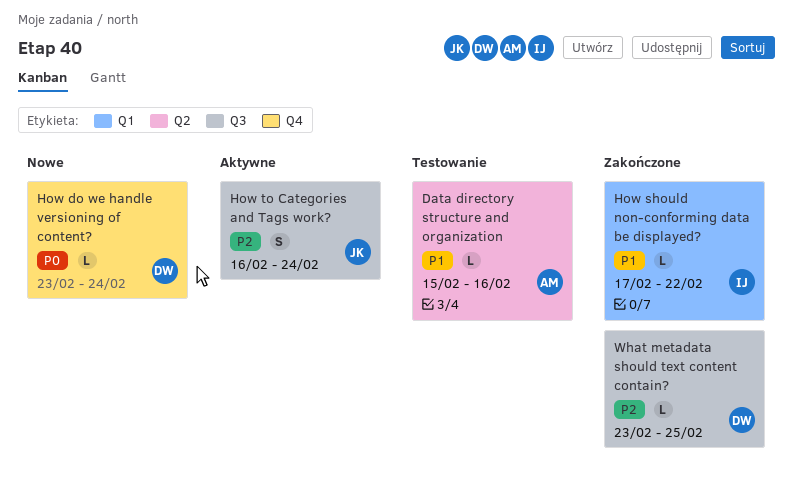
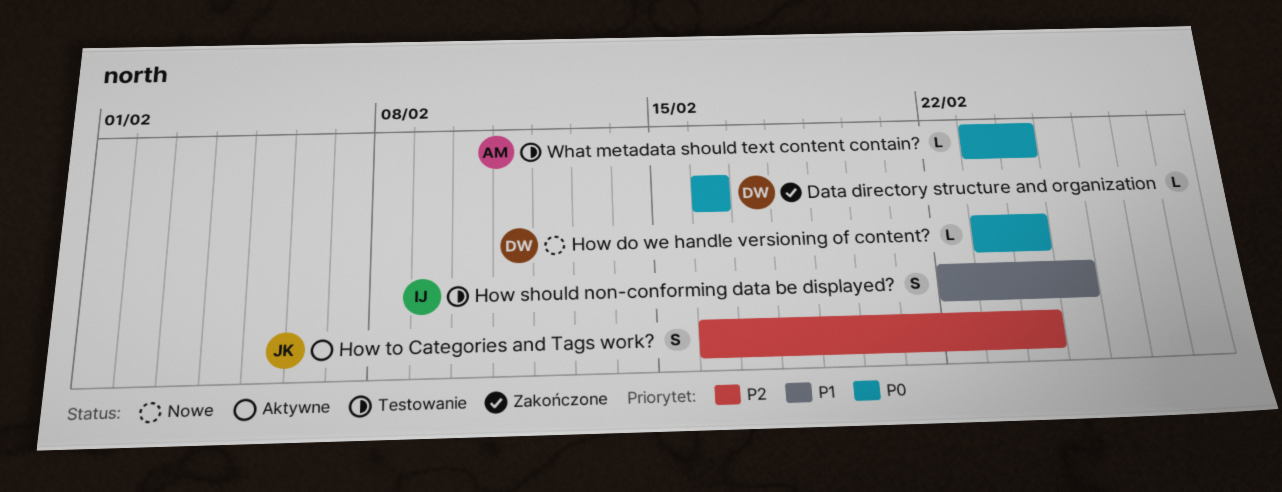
Data directory structure and organization, status: Testowanie -> Zakończone
Data directory structure and organization, owner: AM -> DW
Data directory structure and organization, priority: P1 -> P0
Data directory structure and organization, start: Feb 15 -> Feb 16
How should non-conforming data be displayed?, status: Zakończone -> Testowanie
How should non-conforming data be displayed?, estimate: L -> S
How should non-conforming data be displayed?, start: Feb 17 -> Feb 22
How should non-conforming data be displayed?, due: Feb 22 -> Feb 25
What metadata should text content contain?, status: Zakończone -> Testowanie
What metadata should text content contain?, owner: DW -> AM
What metadata should text content contain?, priority: P2 -> P0
What metadata should text content contain?, due: Feb 25 -> Feb 24

